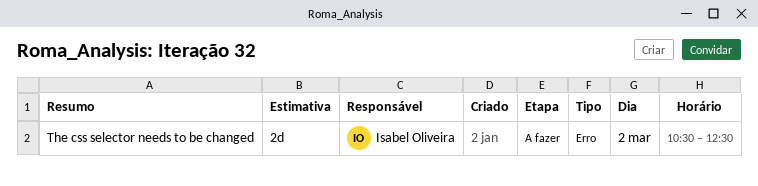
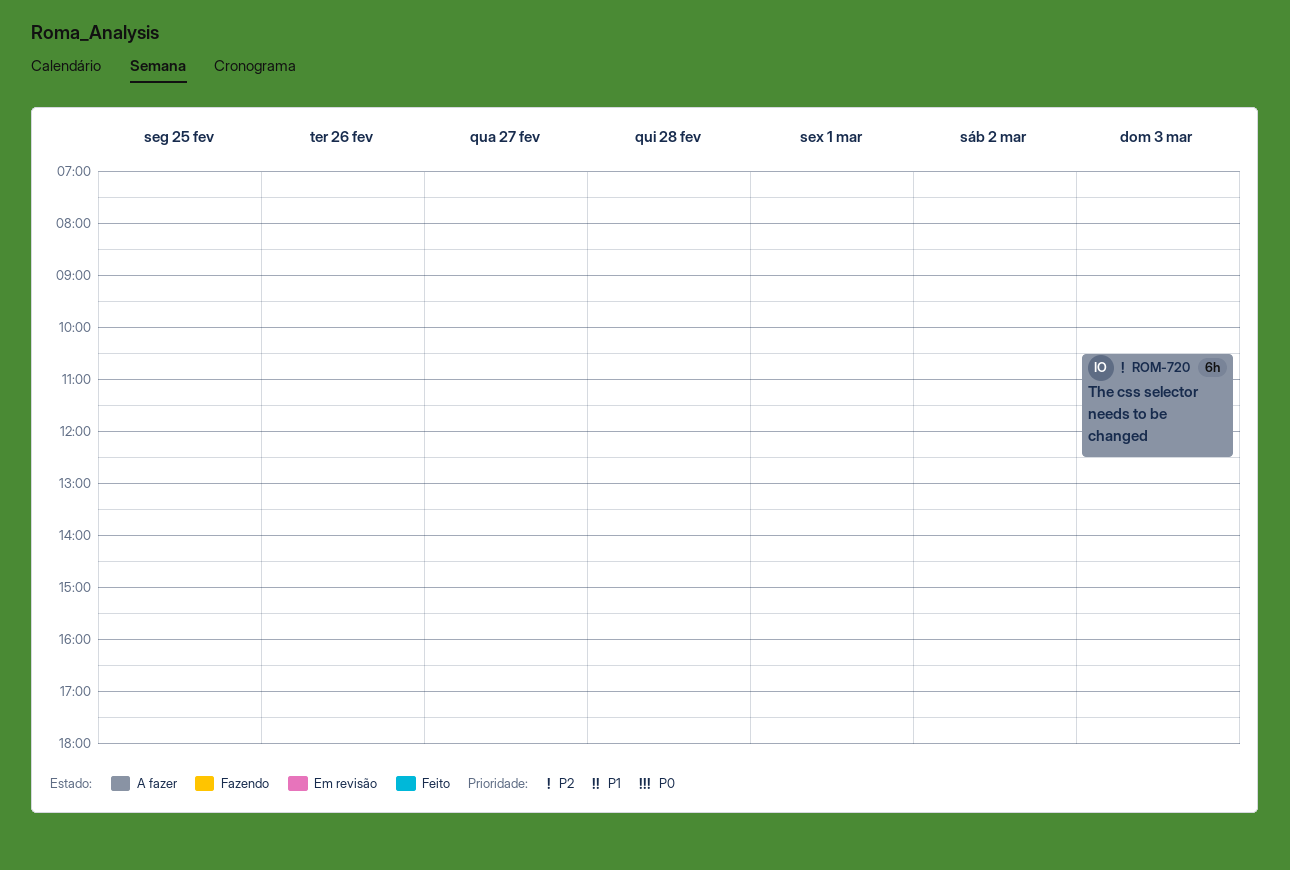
The css selector needs to be changed, estimate: 2d -> 6h
The css selector needs to be changed, day: Mar 2 -> Mar 3

